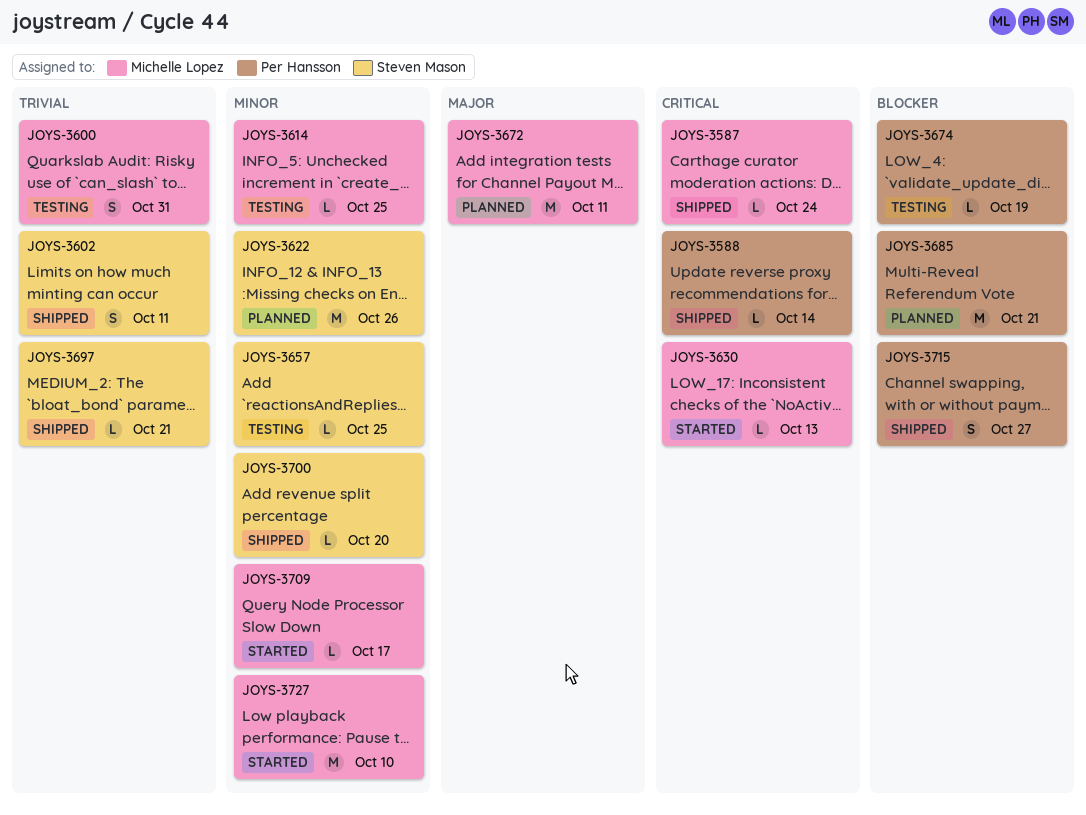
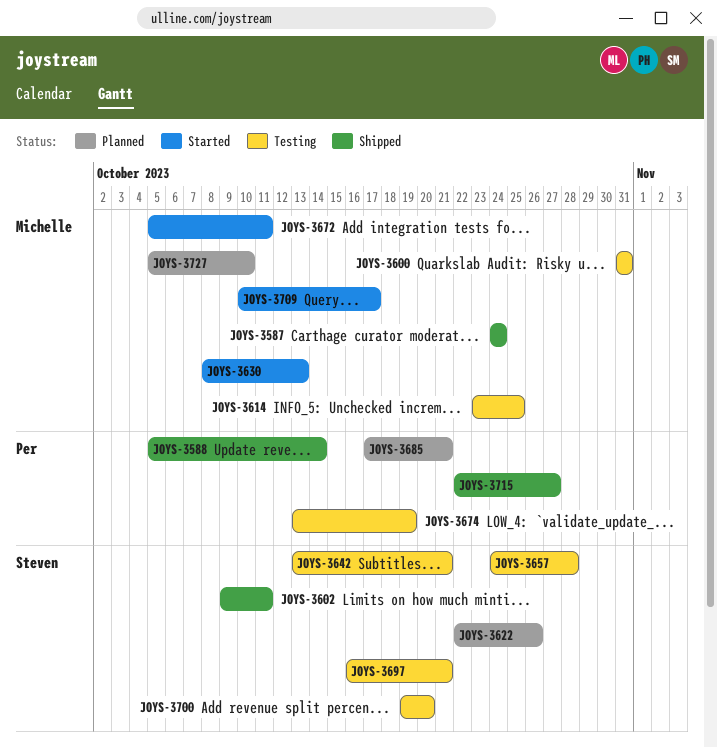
JOYS-3642: none -> present
JOYS-3657, due: Oct 25 -> Oct 28
JOYS-3672, status: Planned -> Started
JOYS-3697, status: Shipped -> Testing
JOYS-3700, status: Shipped -> Testing
JOYS-3727, status: Started -> Planned

